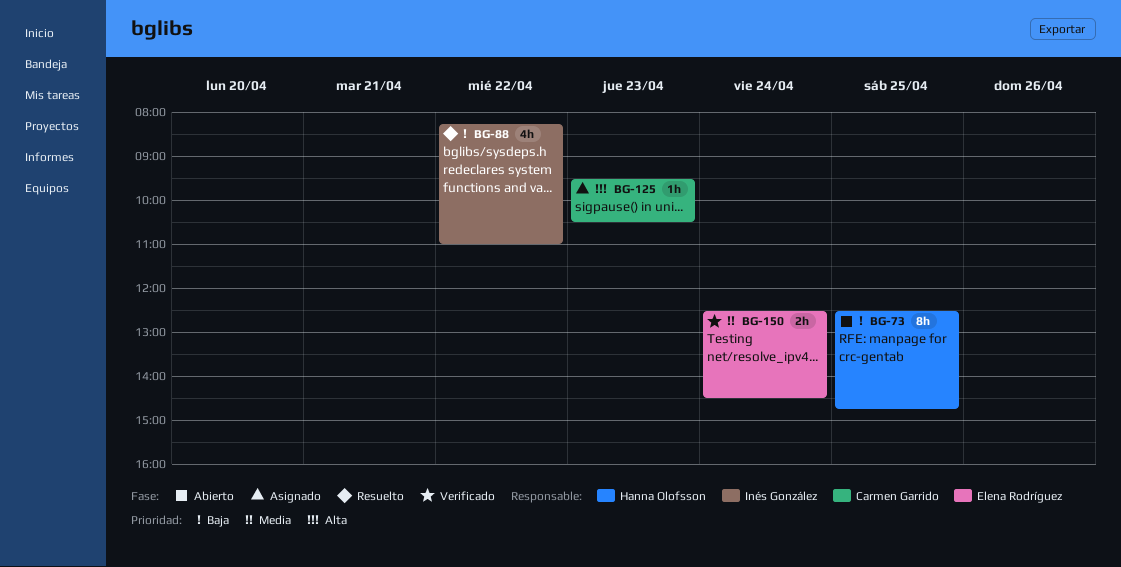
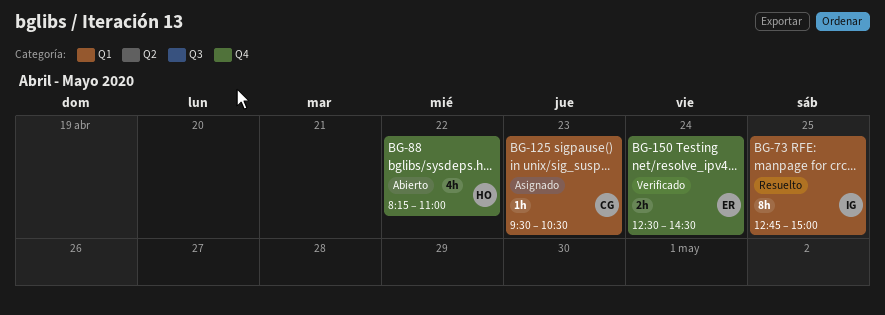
BG-73, status: Abierto -> Resuelto
BG-73, owner: Hanna Olofsson -> Inés González
BG-73, begins: 12:30 -> 12:45
BG-73, ends: 14:45 -> 15:00
BG-88, status: Resuelto -> Abierto
BG-88, owner: Inés González -> Hanna Olofsson

